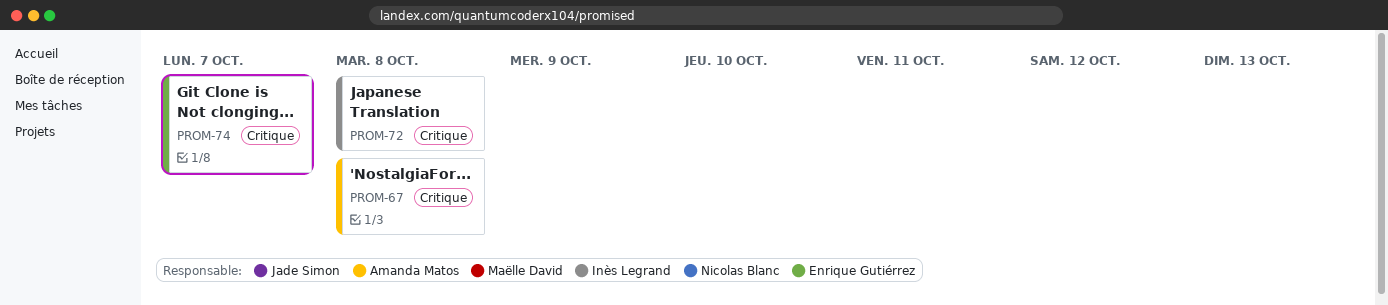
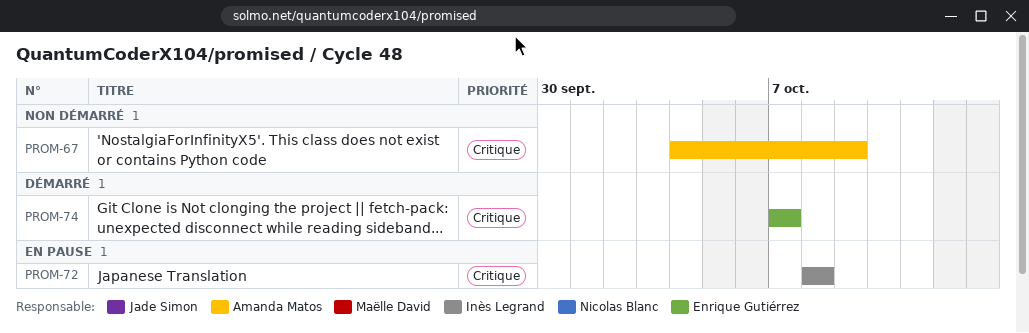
PROM-67, due: Oct 8 -> Oct 9

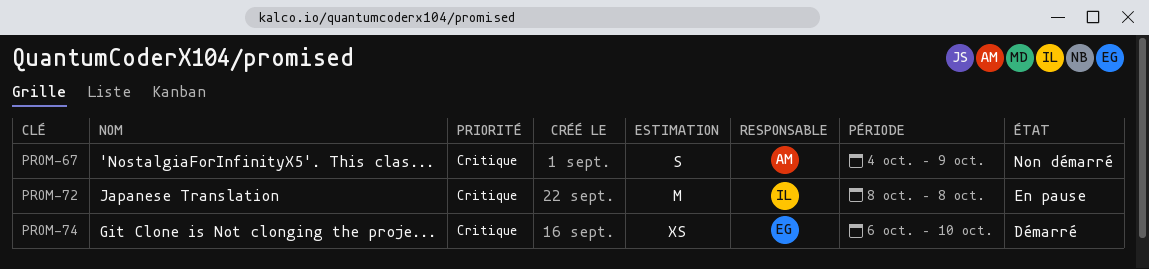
PROM-74, start: Oct 7 -> Oct 6
PROM-74, due: Oct 7 -> Oct 10

